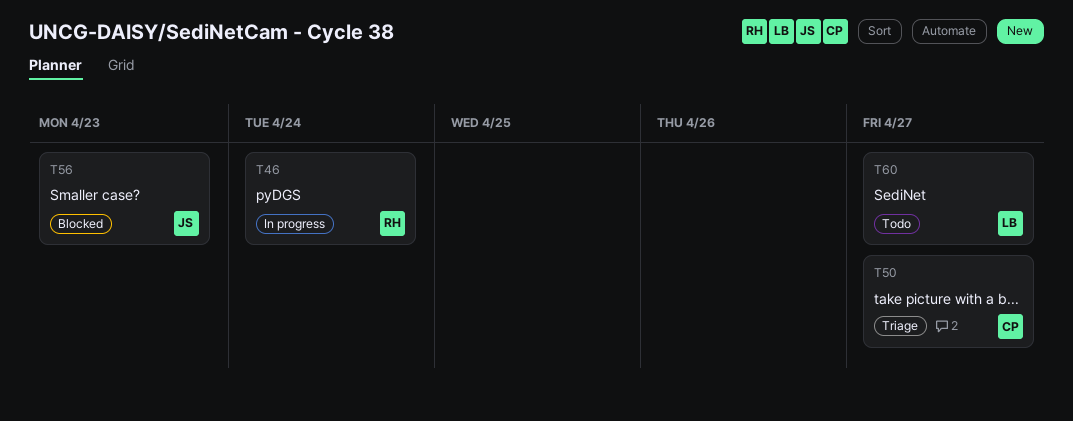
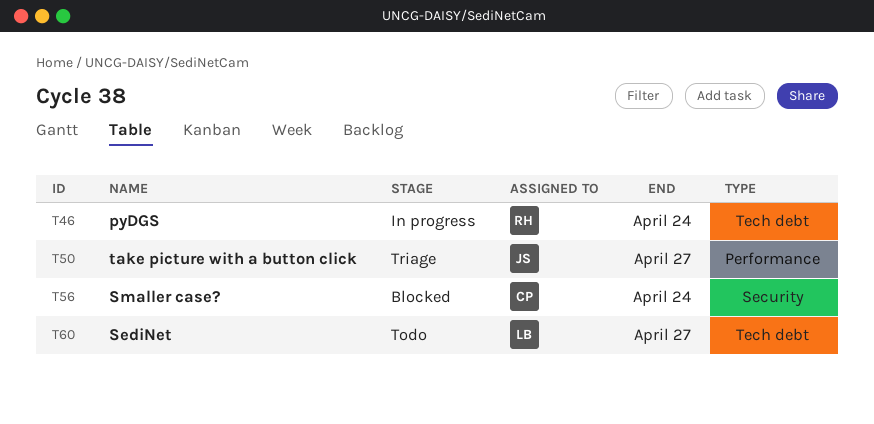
T50, owner: CP -> JS
T56, owner: JS -> CP
T56, due: Apr 23 -> Apr 24

